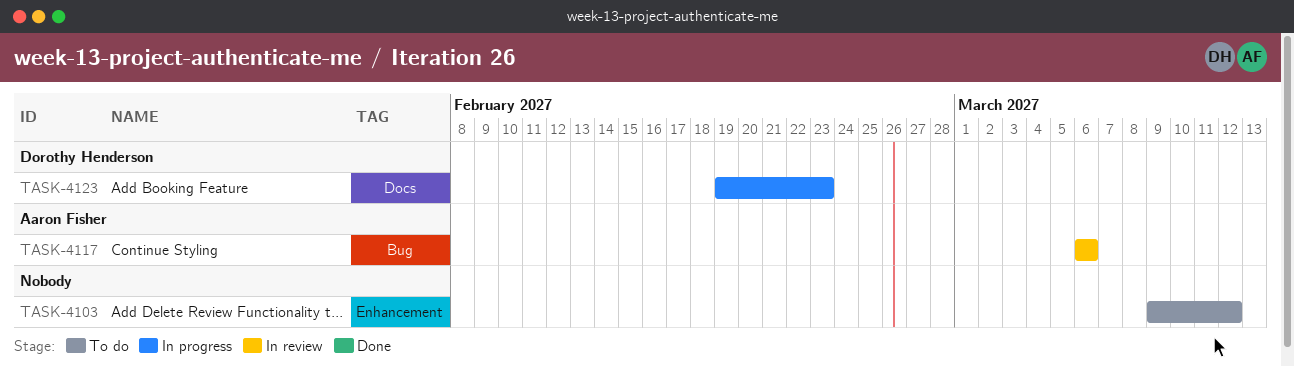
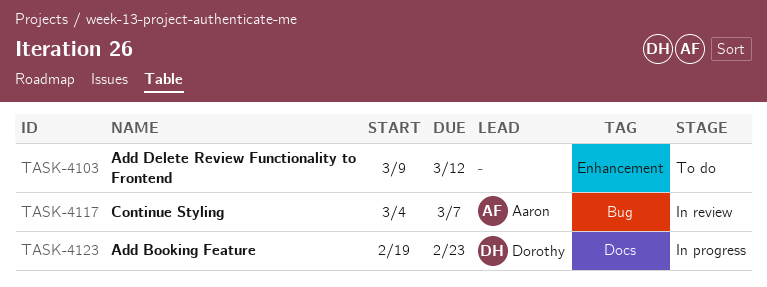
TASK-4117, start: Mar 6 -> Mar 4
TASK-4117, due: Mar 6 -> Mar 7

